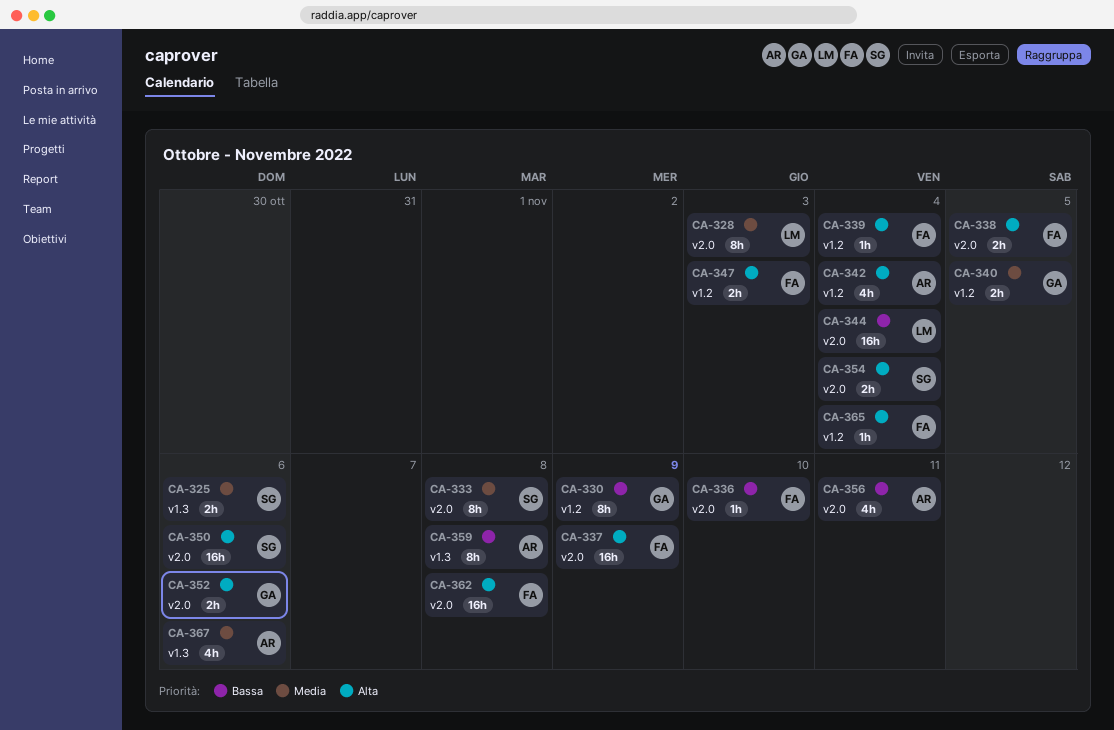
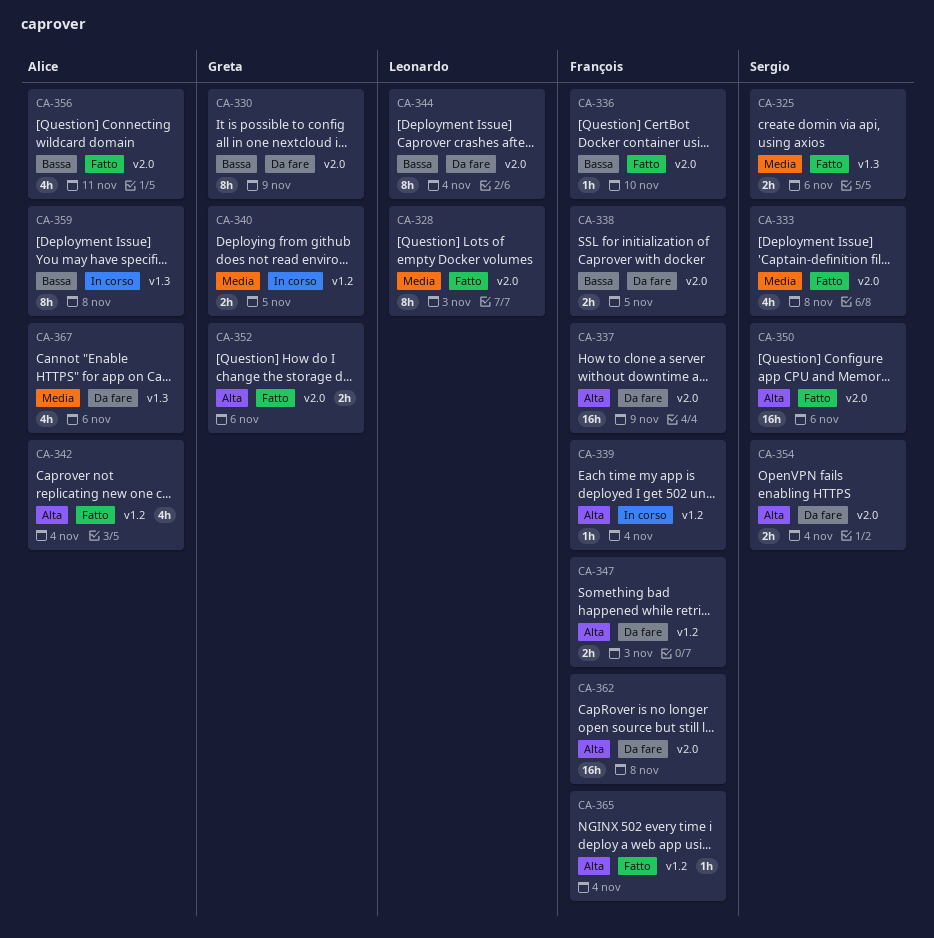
CA-330, label: v1.2 -> v2.0
CA-333, estimate: 8h -> 4h
CA-338, priority: Alta -> Bassa
CA-344, estimate: 16h -> 8h

